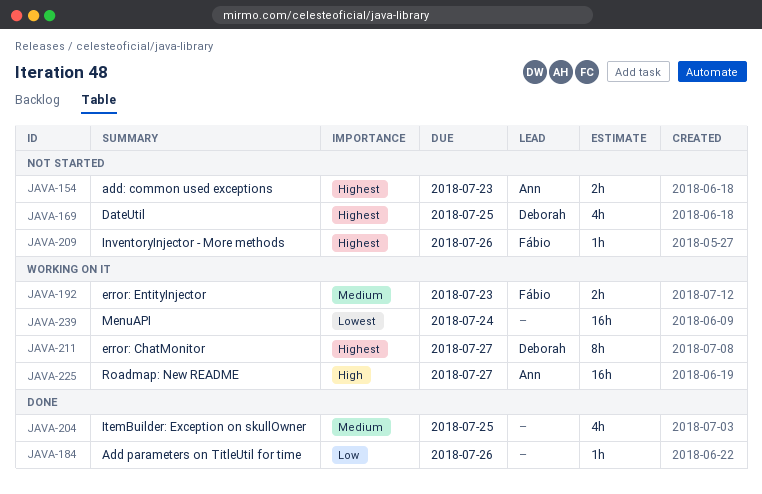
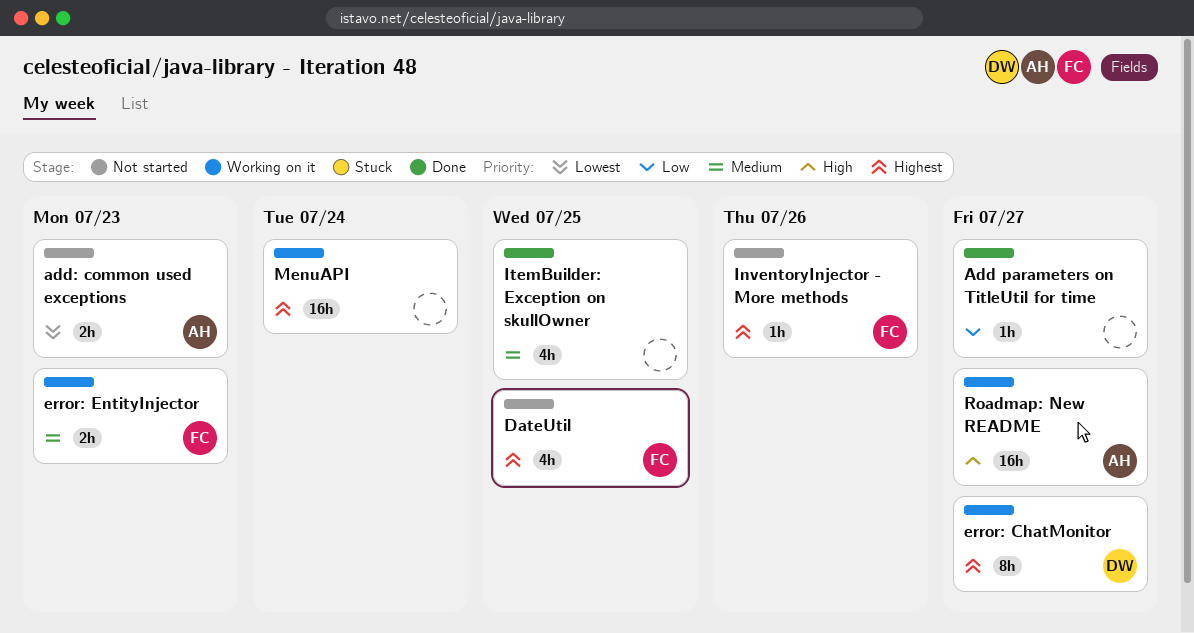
Add parameters on TitleUtil for time, due: Jul 26 -> Jul 27
add: common used exceptions, priority: Highest -> Lowest
DateUtil, owner: Deborah -> Fábio
MenuAPI, priority: Lowest -> Highest

